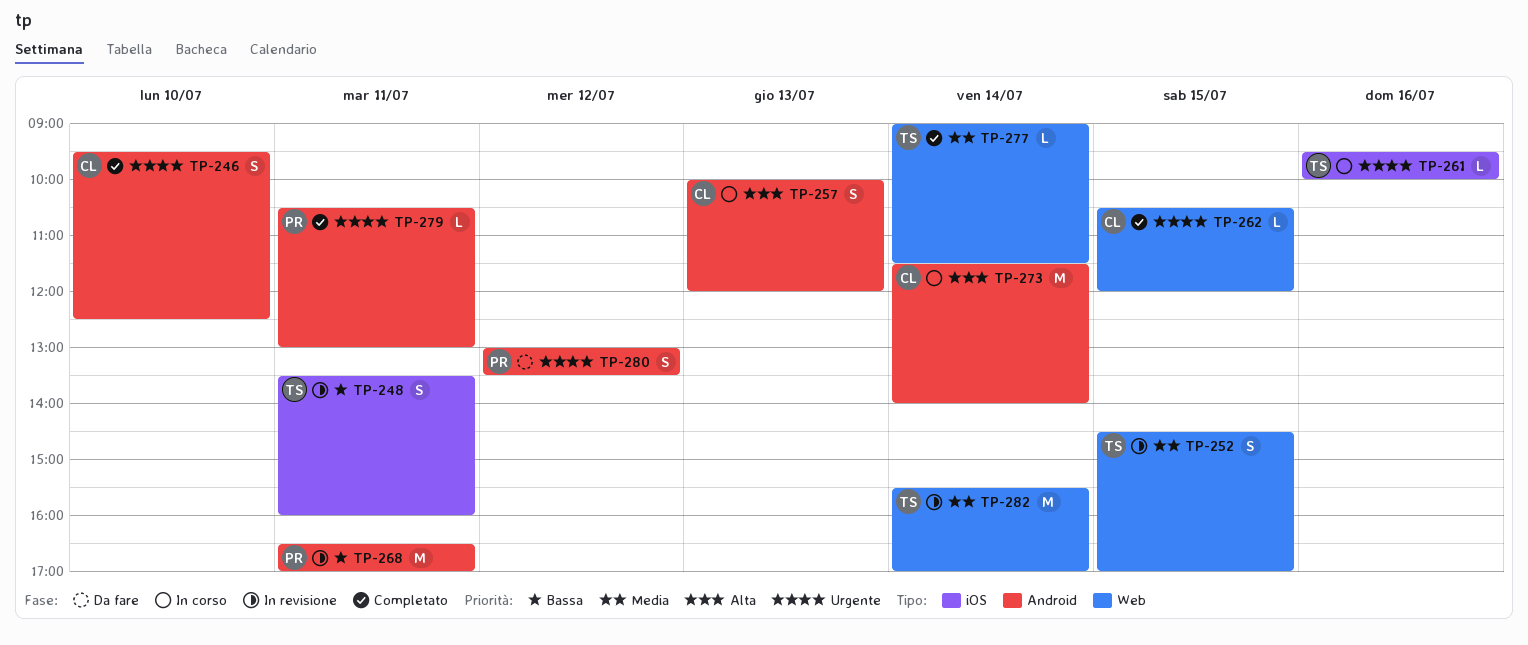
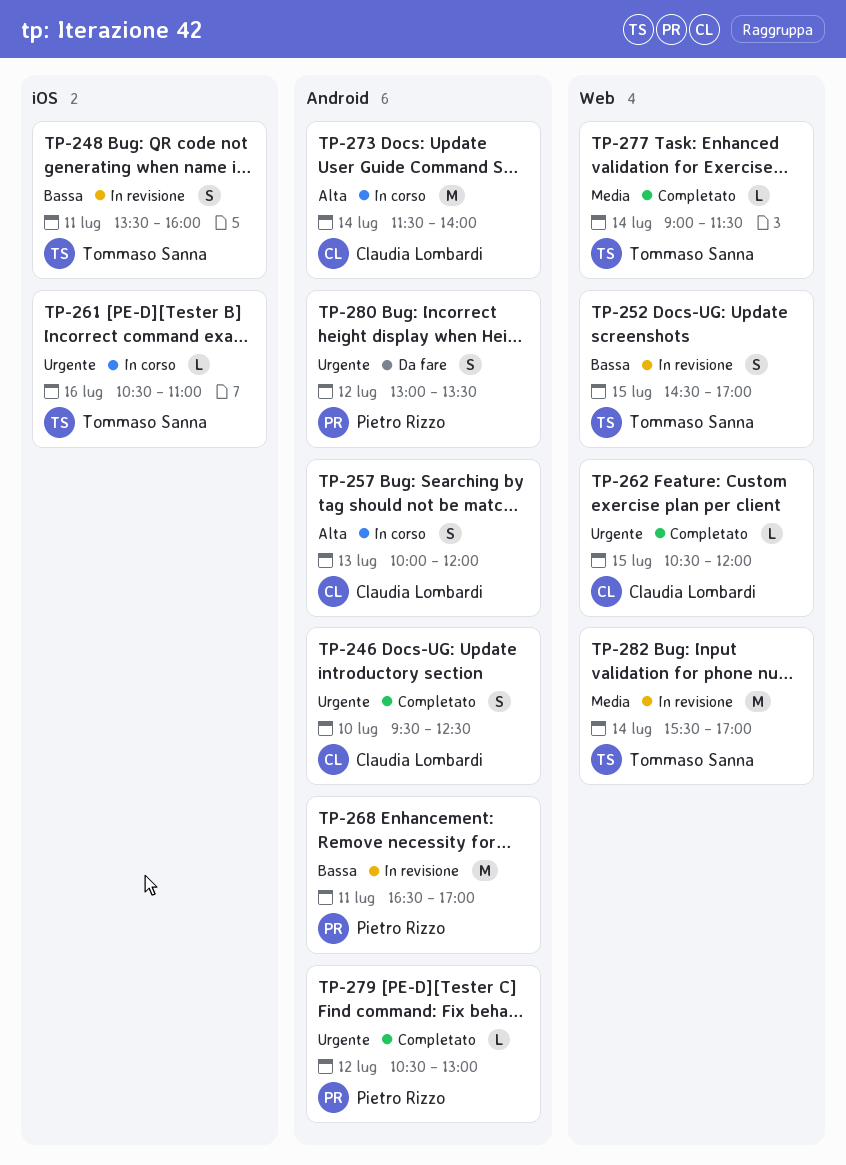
TP-252, priority: Media -> Bassa
TP-261, begins: 09:30 -> 10:30
TP-261, ends: 10:00 -> 11:00
TP-279, day: Jul 11 -> Jul 12

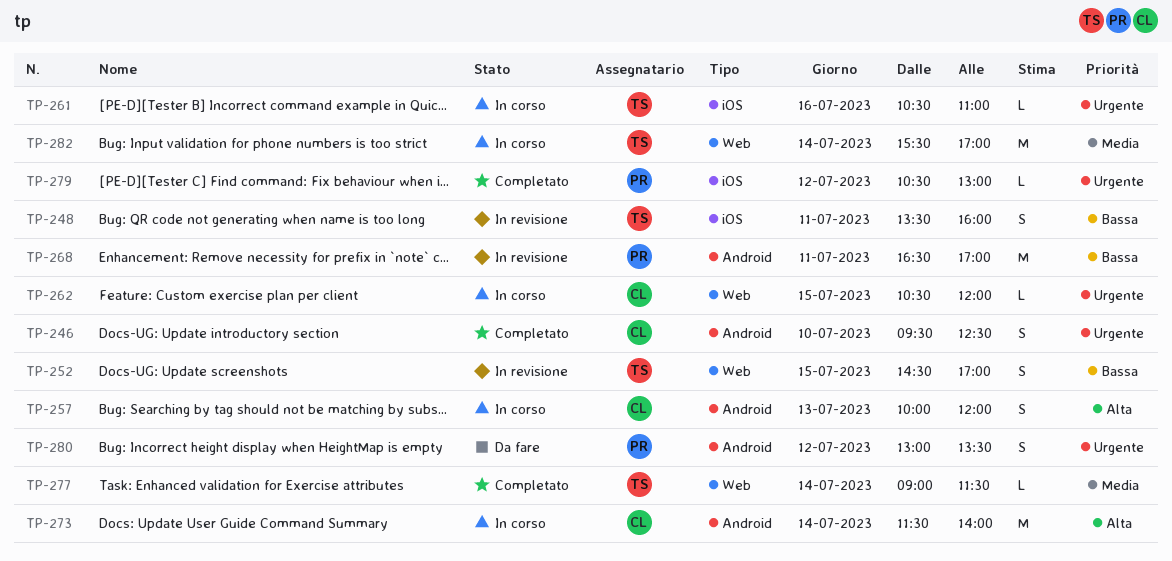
TP-262, status: Completato -> In corso
TP-279, label: Android -> iOS
TP-282, status: In revisione -> In corso

